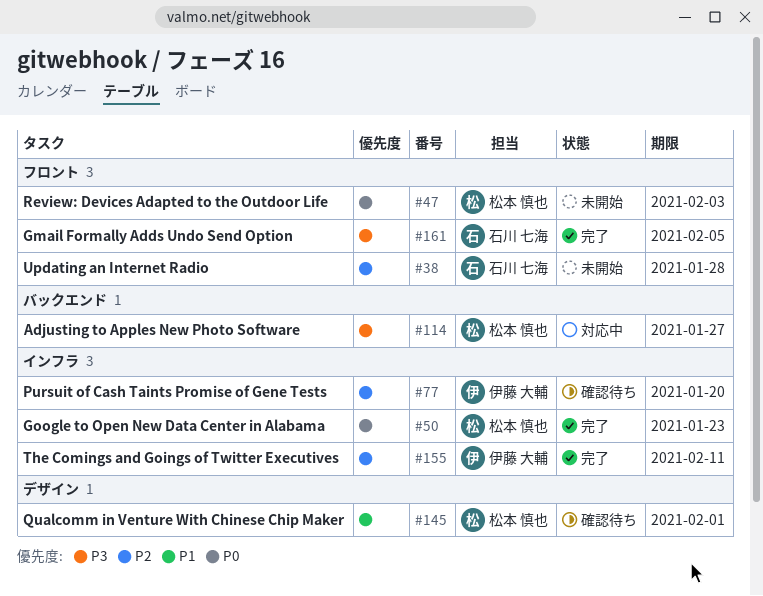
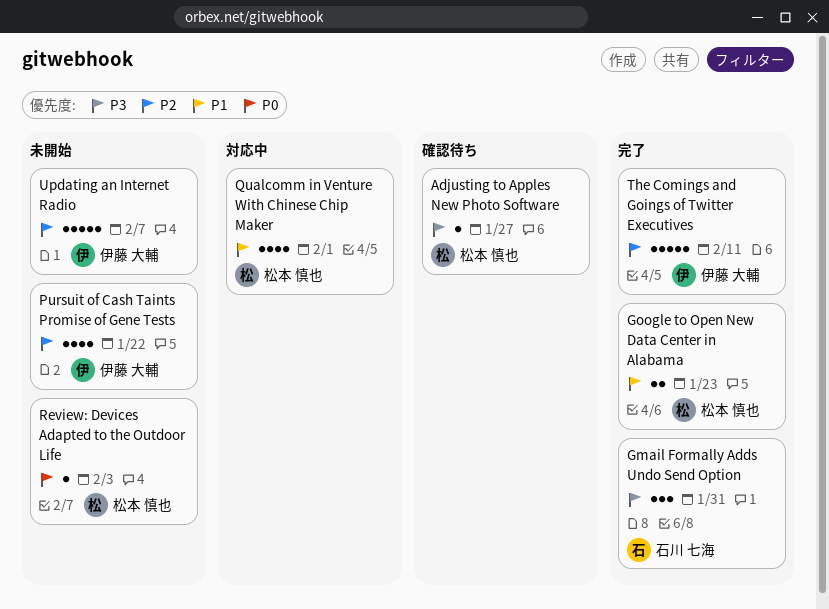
Adjusting to Apples New Photo Software, status: 対応中 -> 確認待ち
Gmail Formally Adds Undo Send Option, due: Feb 5 -> Jan 31
Google to Open New Data Center in Alabama, priority: P0 -> P1
Pursuit of Cash Taints Promise of Gene Tests, status: 確認待ち -> 未開始
Pursuit of Cash Taints Promise of Gene Tests, due: Jan 20 -> Jan 22
Qualcomm in Venture With Chinese Chip Maker, status: 確認待ち -> 対応中
Updating an Internet Radio, owner: 石川 七海 -> 伊藤 大輔
Updating an Internet Radio, due: Jan 28 -> Feb 7

